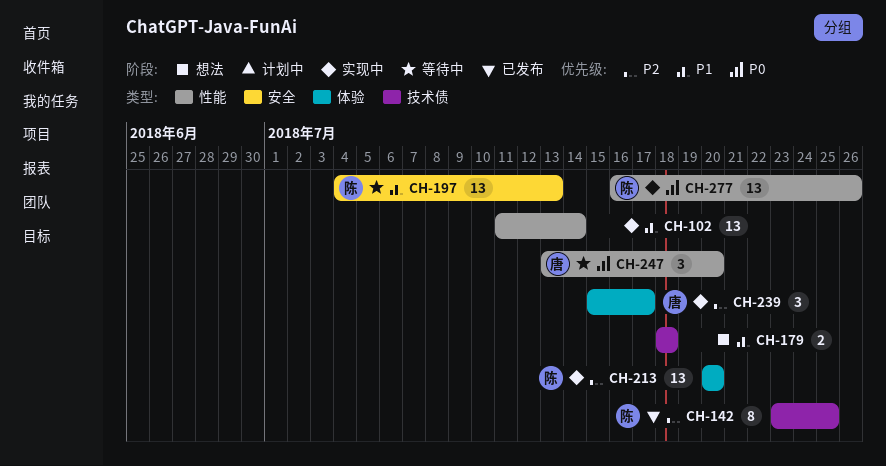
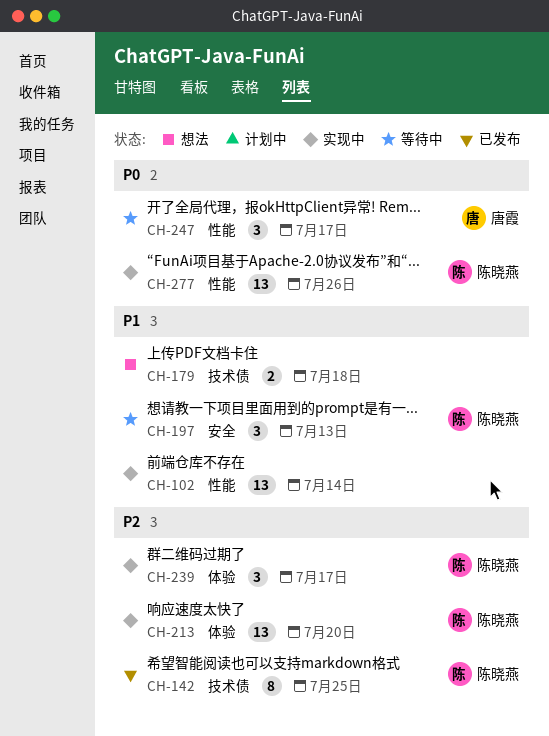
CH-197, estimate: 13 -> 3
CH-239, owner: 唐霞 -> 陈晓燕
CH-247, due: Jul 20 -> Jul 17

